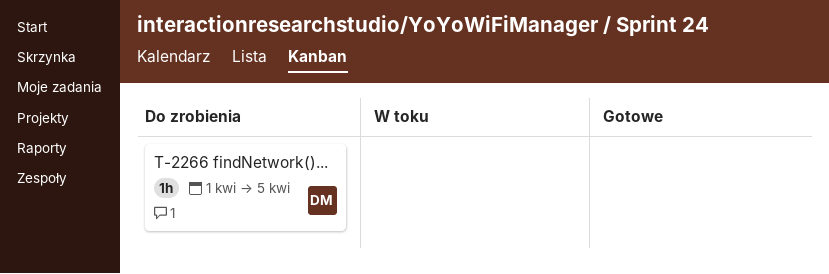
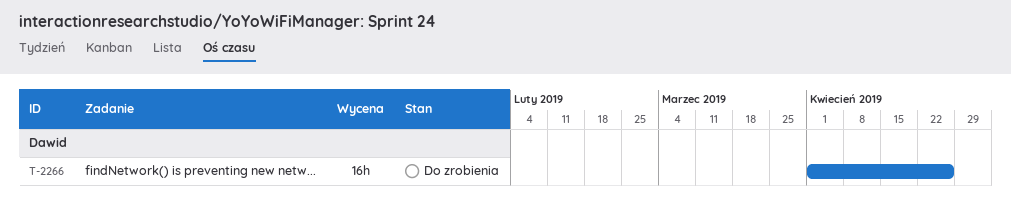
T-2266, estimate: 1h -> 16h
T-2266, due: Apr 5 -> Apr 26

